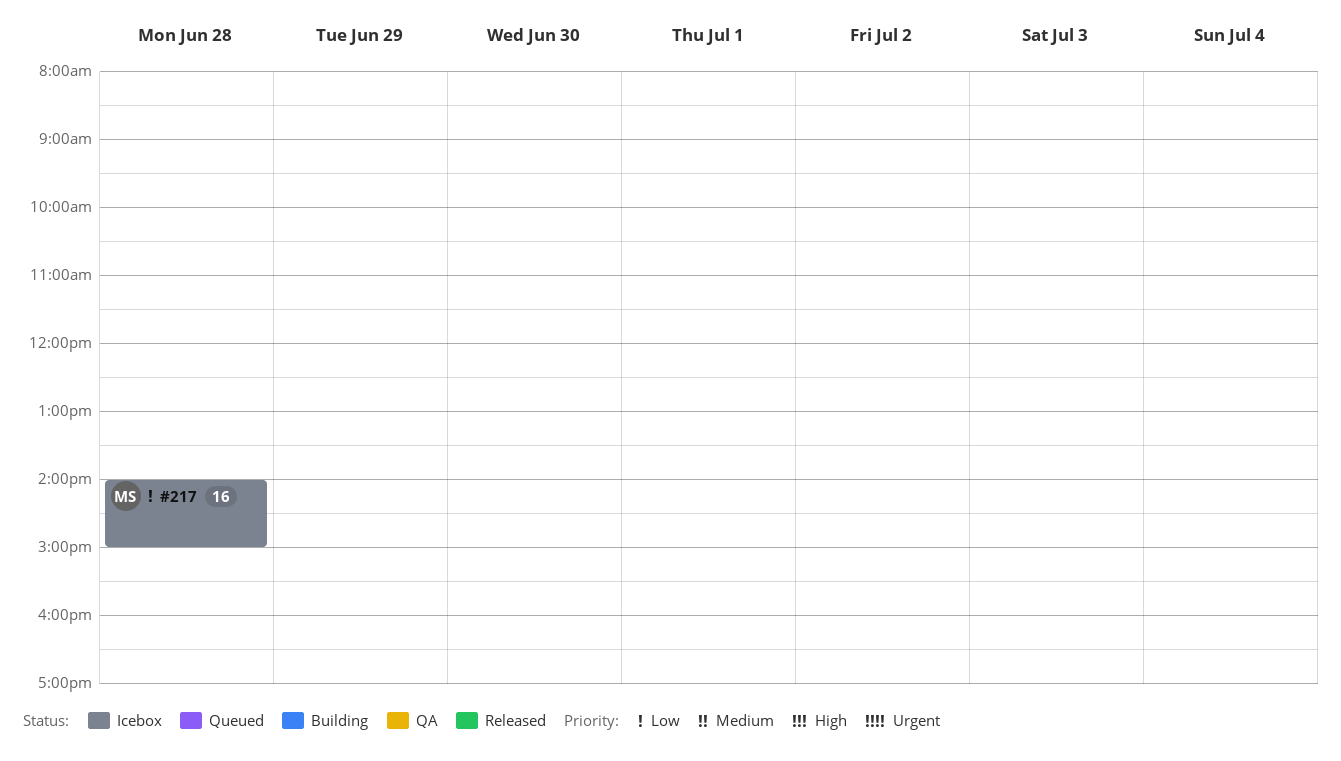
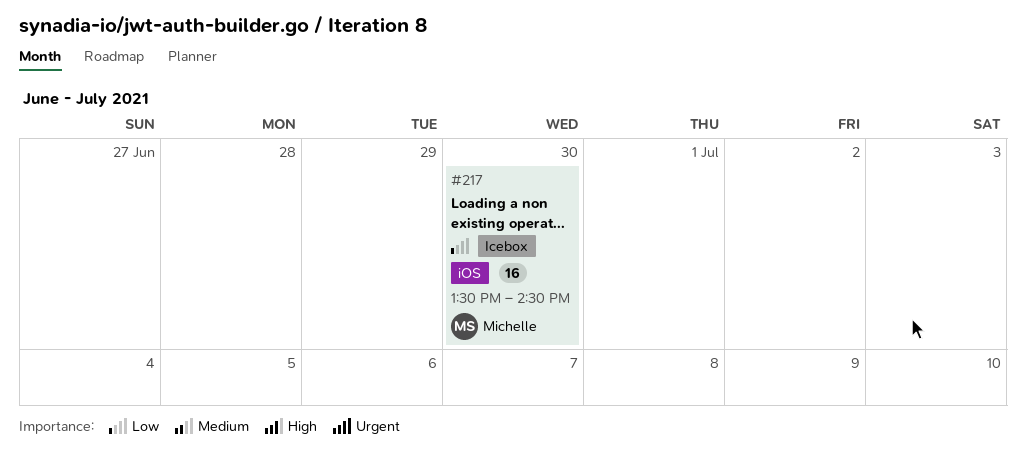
#217, day: Jun 28 -> Jun 30
#217, begins: 14:00 -> 13:30
#217, ends: 15:00 -> 14:30

